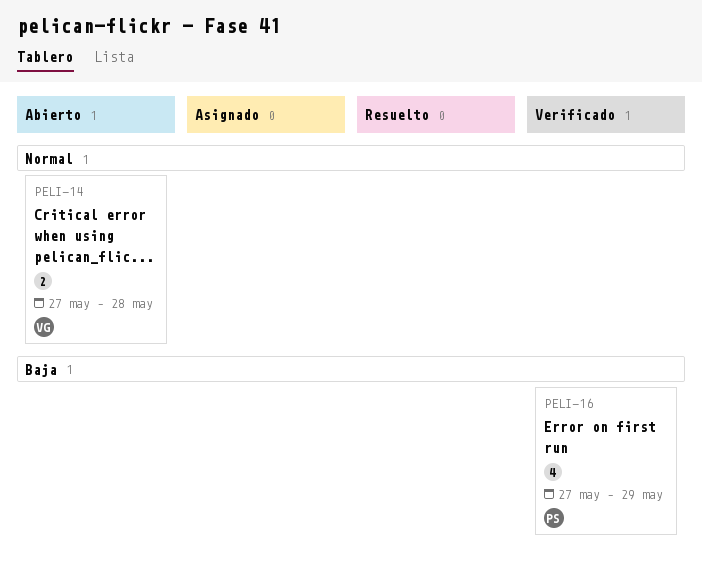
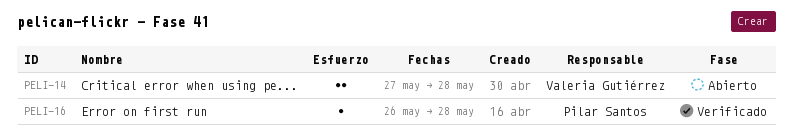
PELI-16, estimate: 4 -> 1
PELI-16, start: May 27 -> May 26
PELI-16, due: May 29 -> May 28

